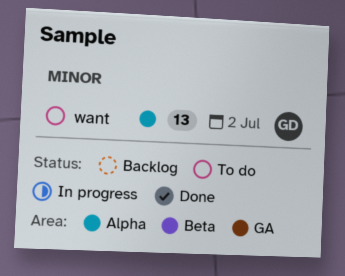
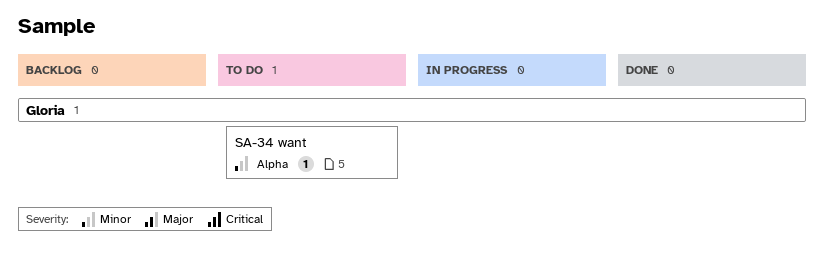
want, estimate: 13 -> 1

